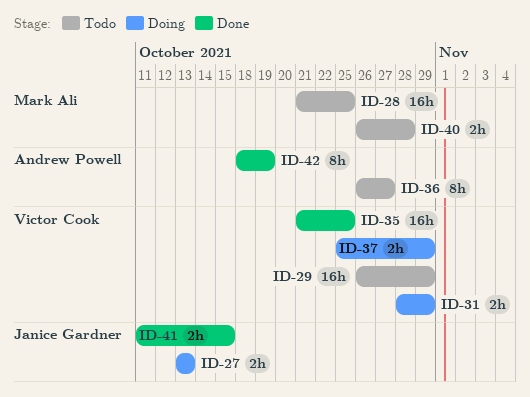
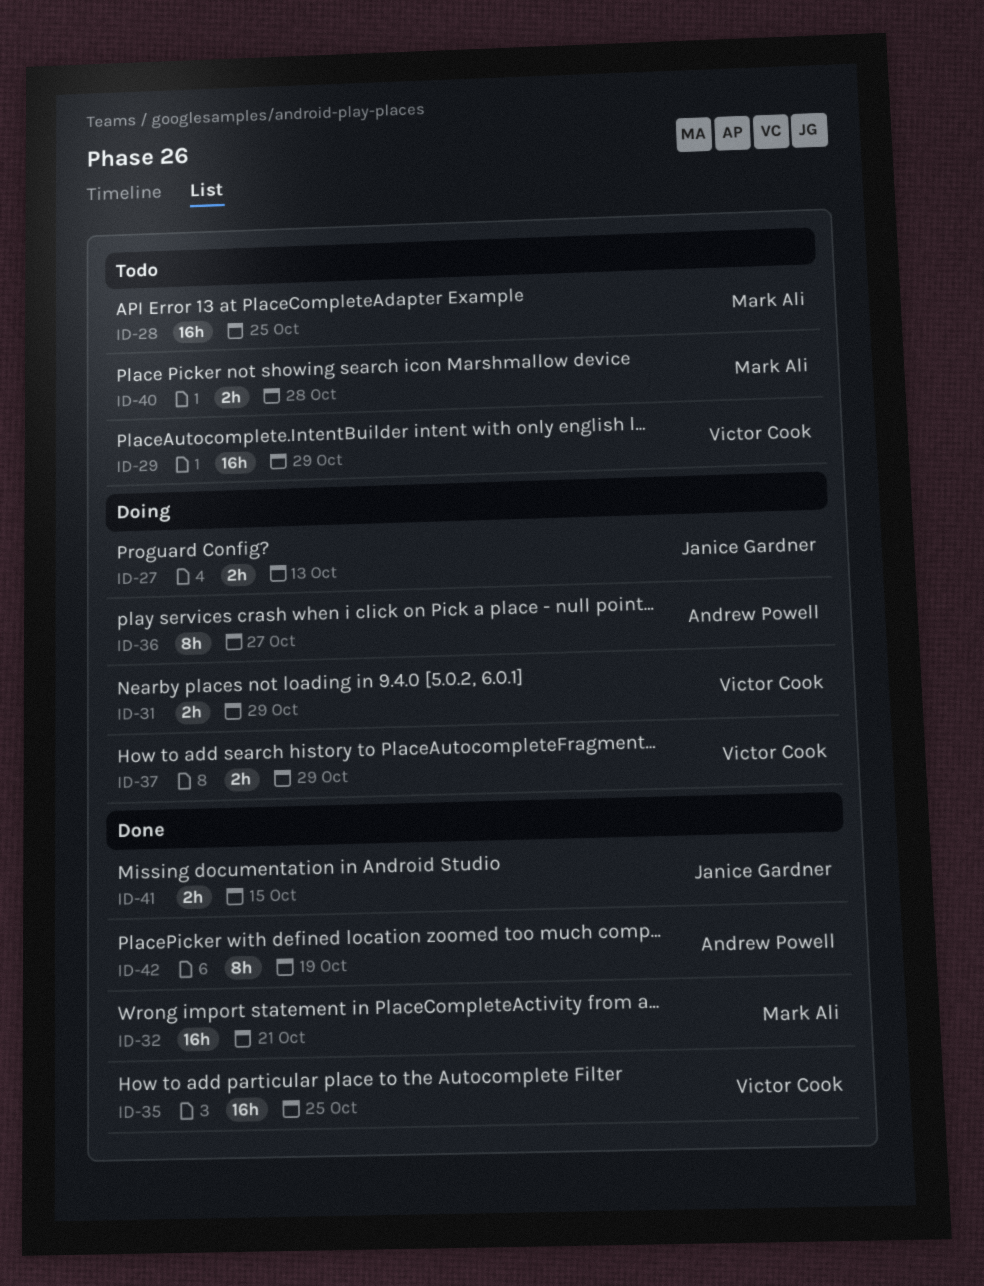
ID-32: none -> present
ID-36, status: Todo -> Doing

